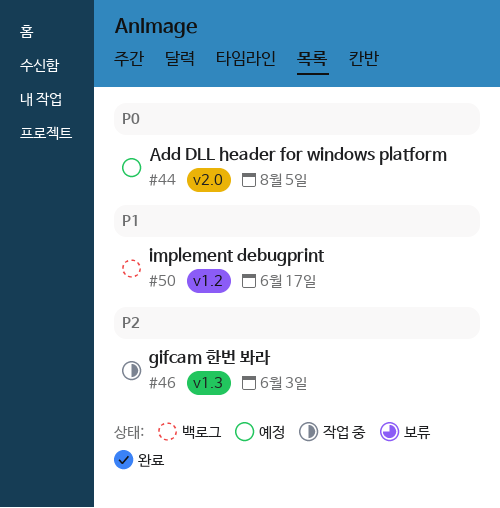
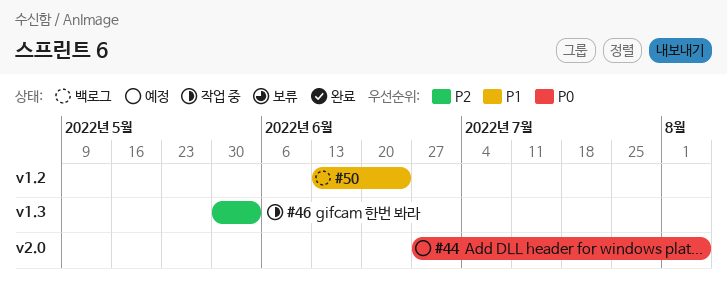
#50, due: Jun 17 -> Jun 24

